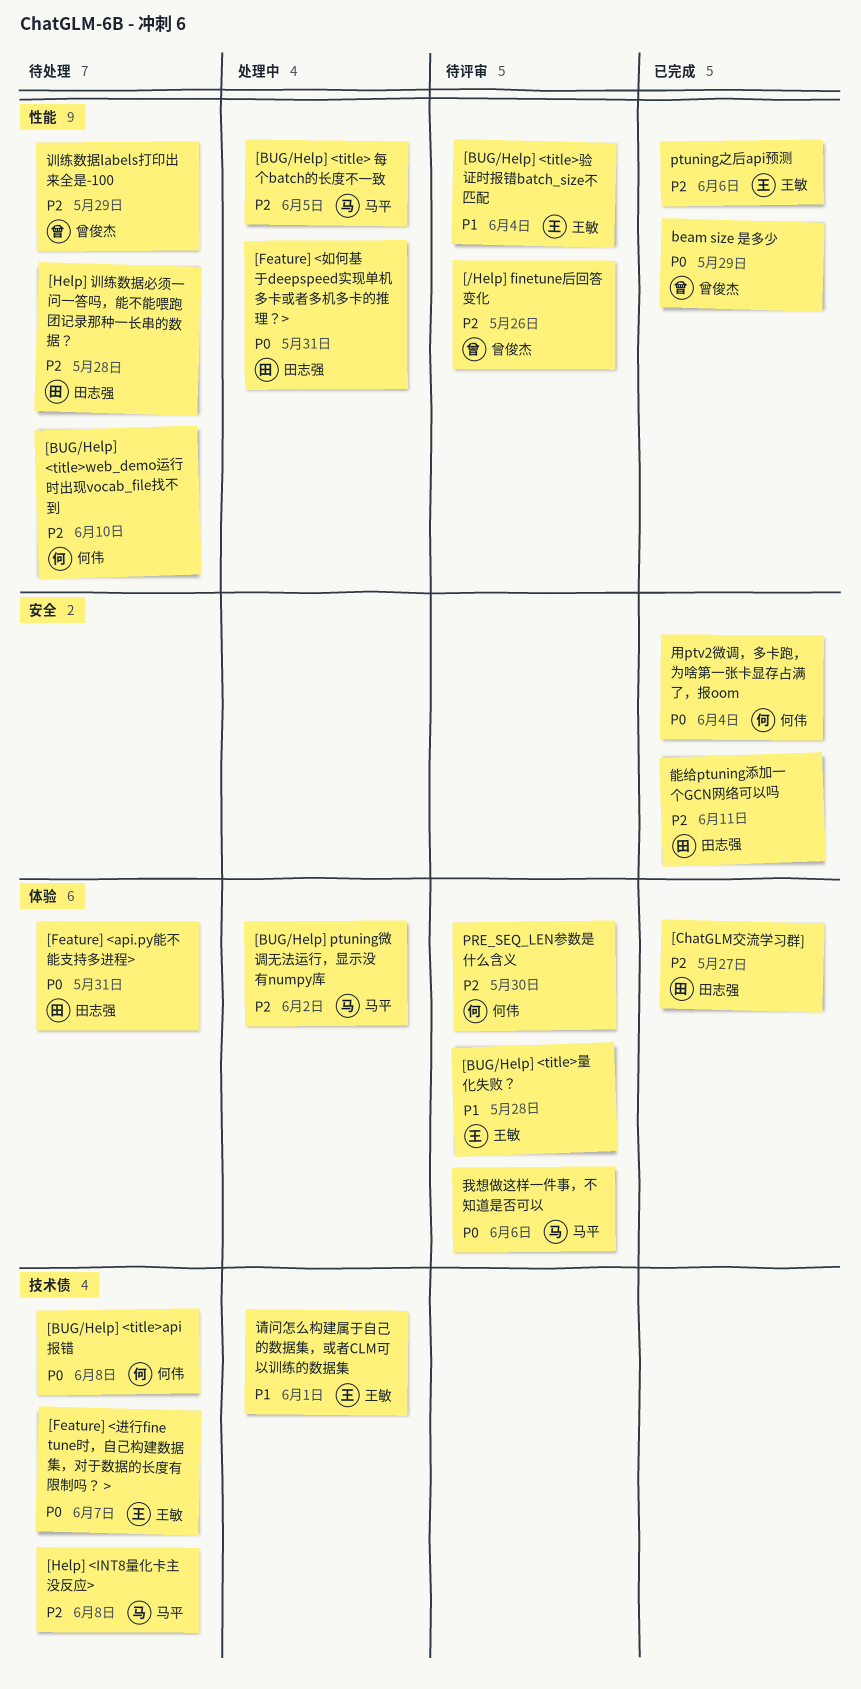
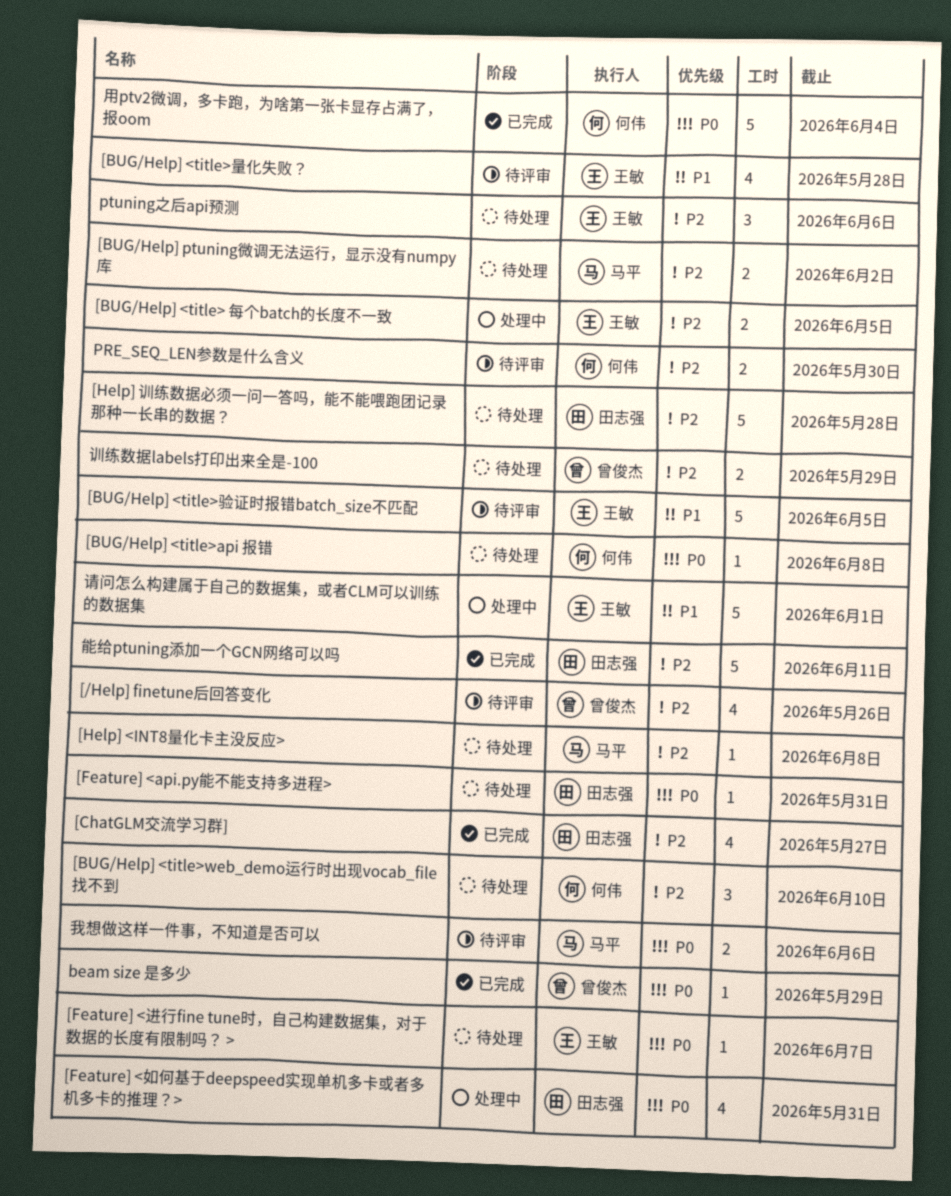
[BUG/Help] <title> 每个batch的长度不一致, owner: 马平 -> 王敏
[BUG/Help] <title>验证时报错batch_size不匹配, due: Jun 4 -> Jun 5
[BUG/Help] ptuning微调无法运行，显示没有numpy库, status: 处理中 -> 待处理
ptuning之后api预测, status: 已完成 -> 待处理

